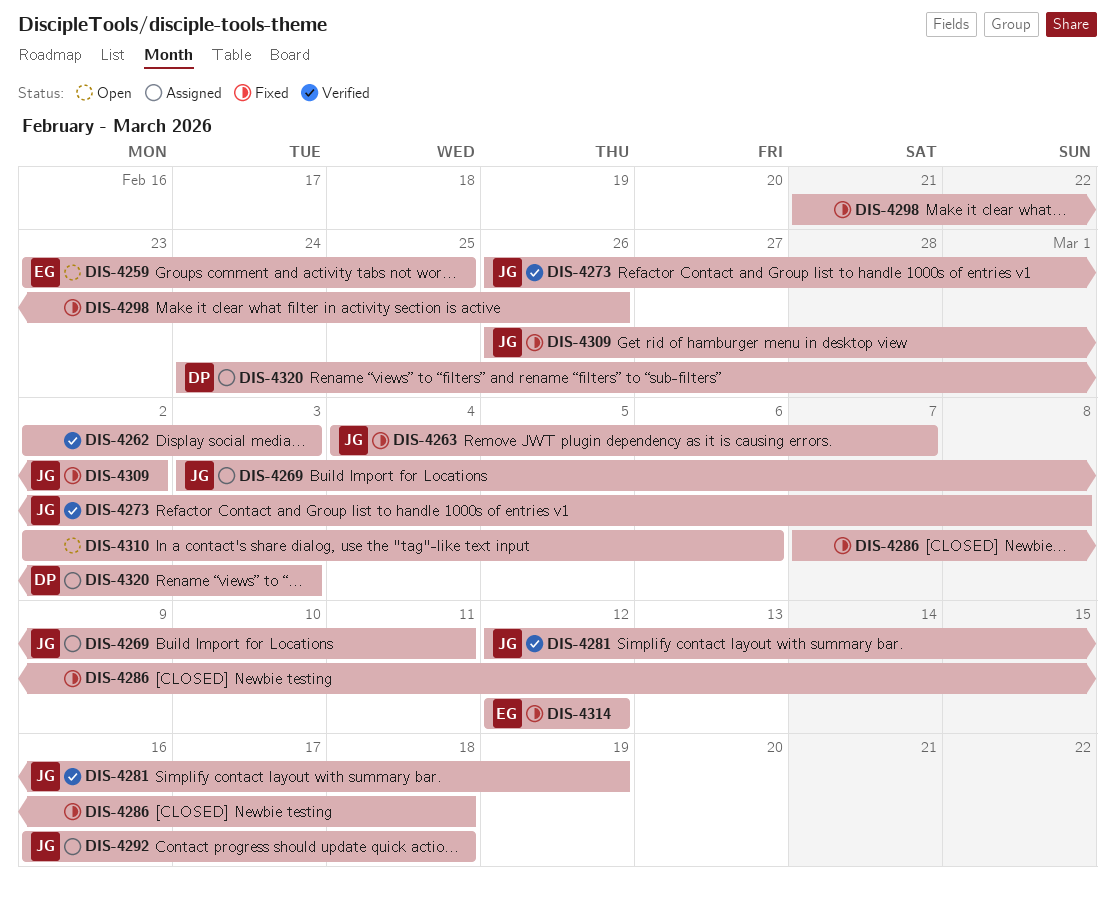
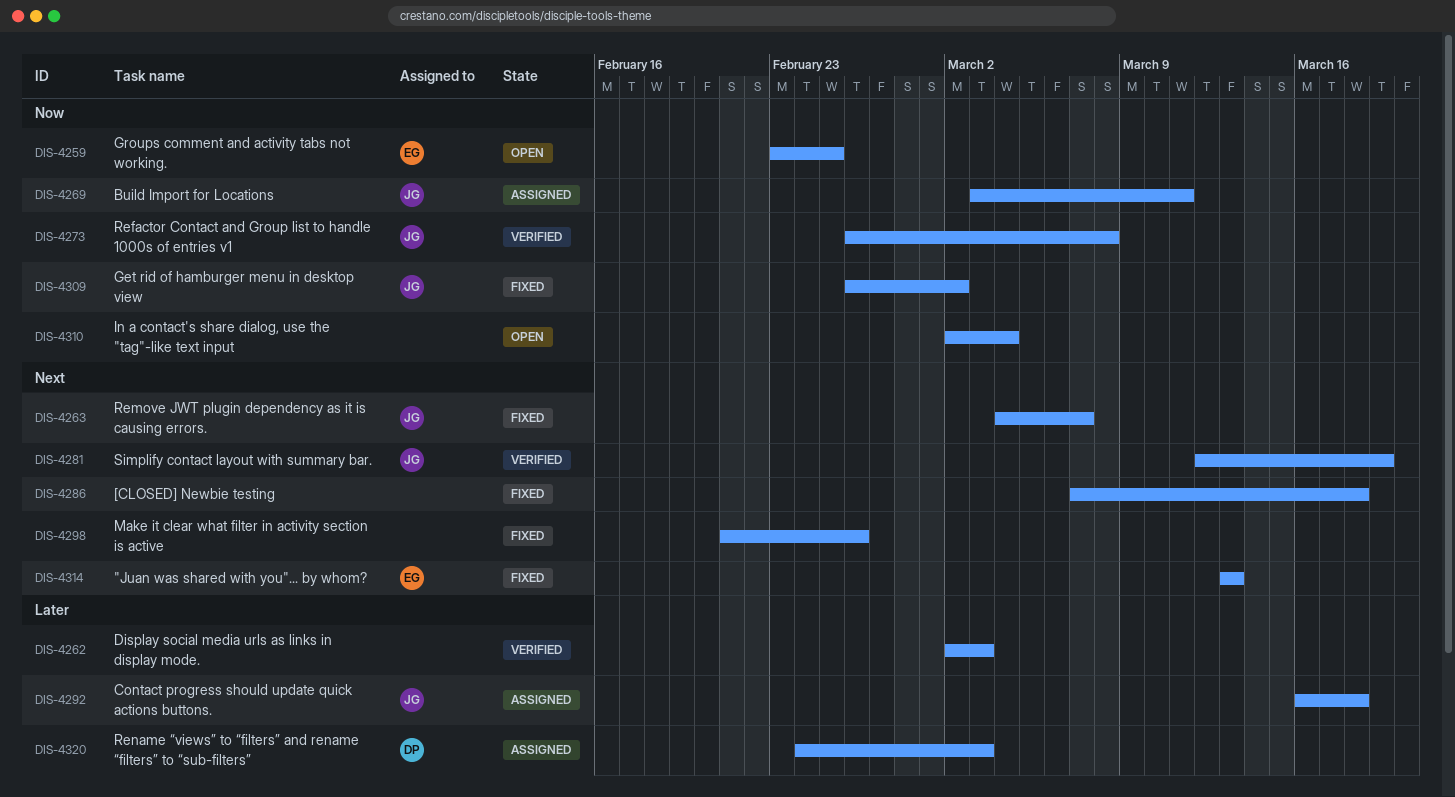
DIS-4310, due: Mar 6 -> Mar 4
DIS-4314, start: Mar 12 -> Mar 13
DIS-4314, due: Mar 12 -> Mar 13

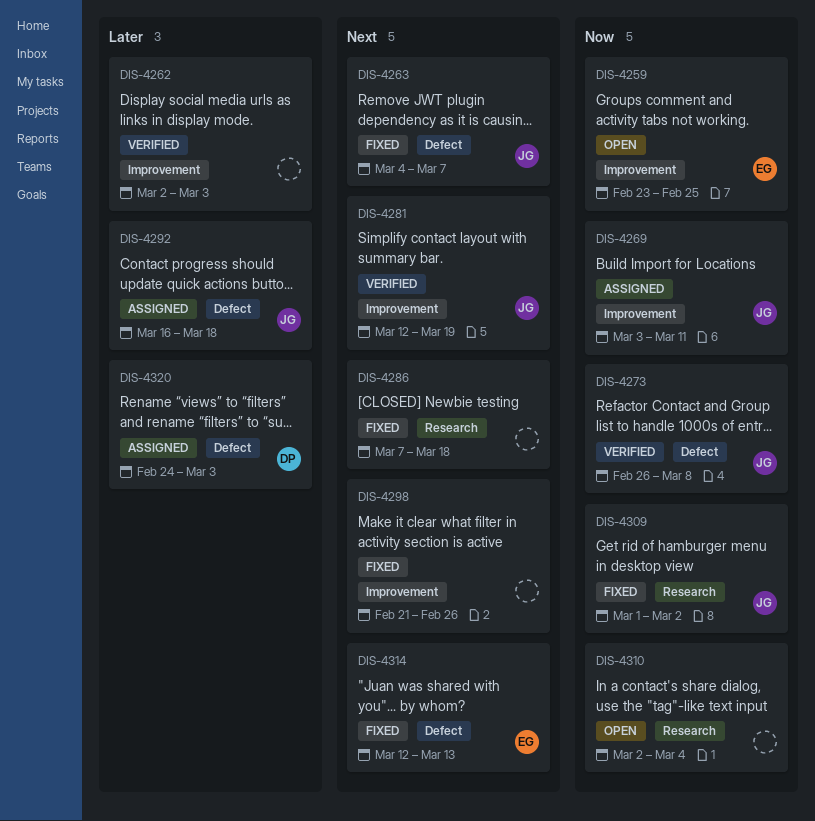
DIS-4309, start: Feb 26 -> Mar 1
DIS-4314, start: Mar 13 -> Mar 12

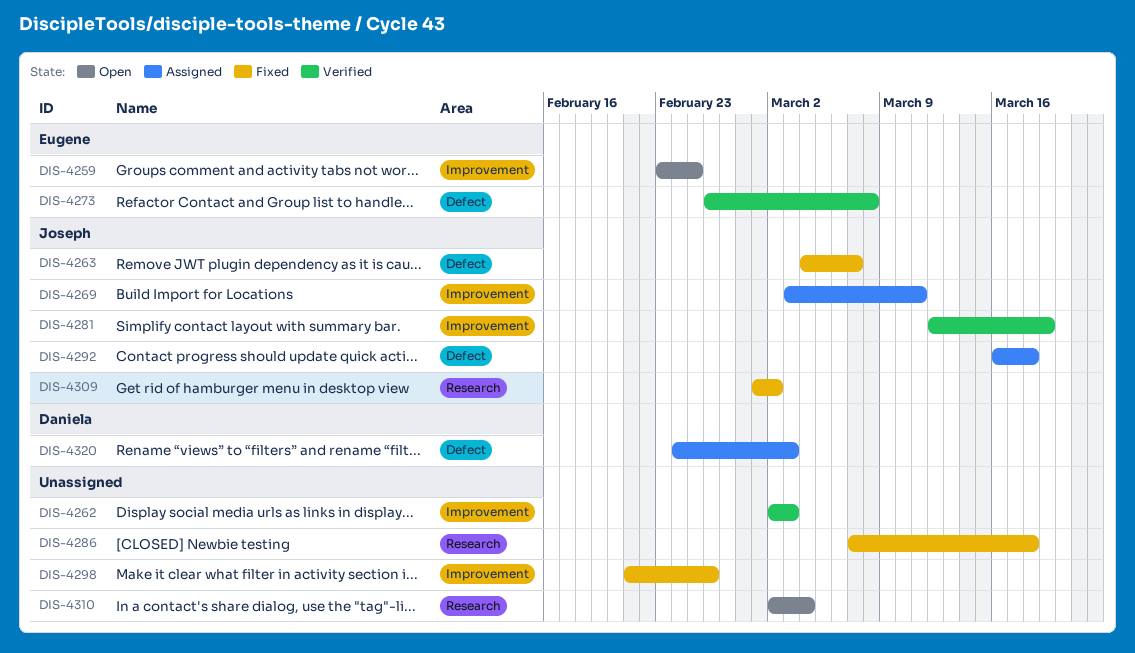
DIS-4273, owner: Joseph -> Eugene
DIS-4314: present -> none

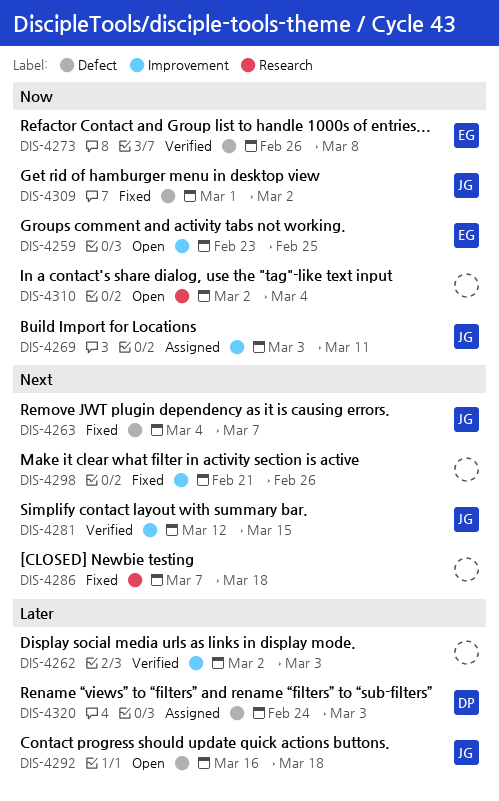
DIS-4281, due: Mar 19 -> Mar 15
DIS-4292, status: Assigned -> Open
DIS-4309, label: Research -> Defect

